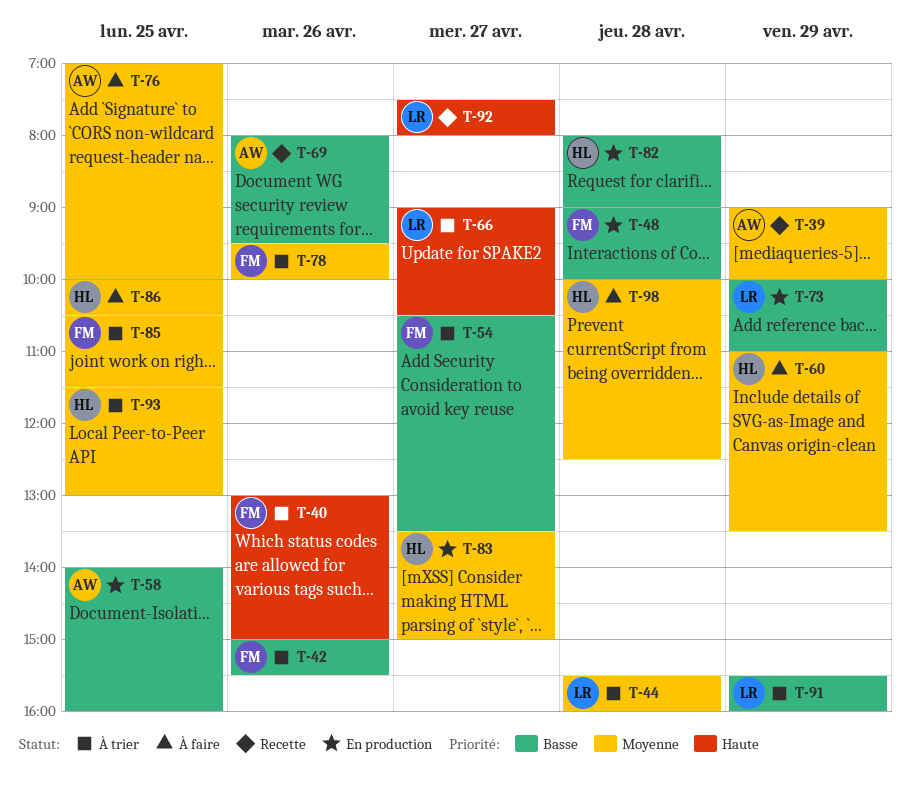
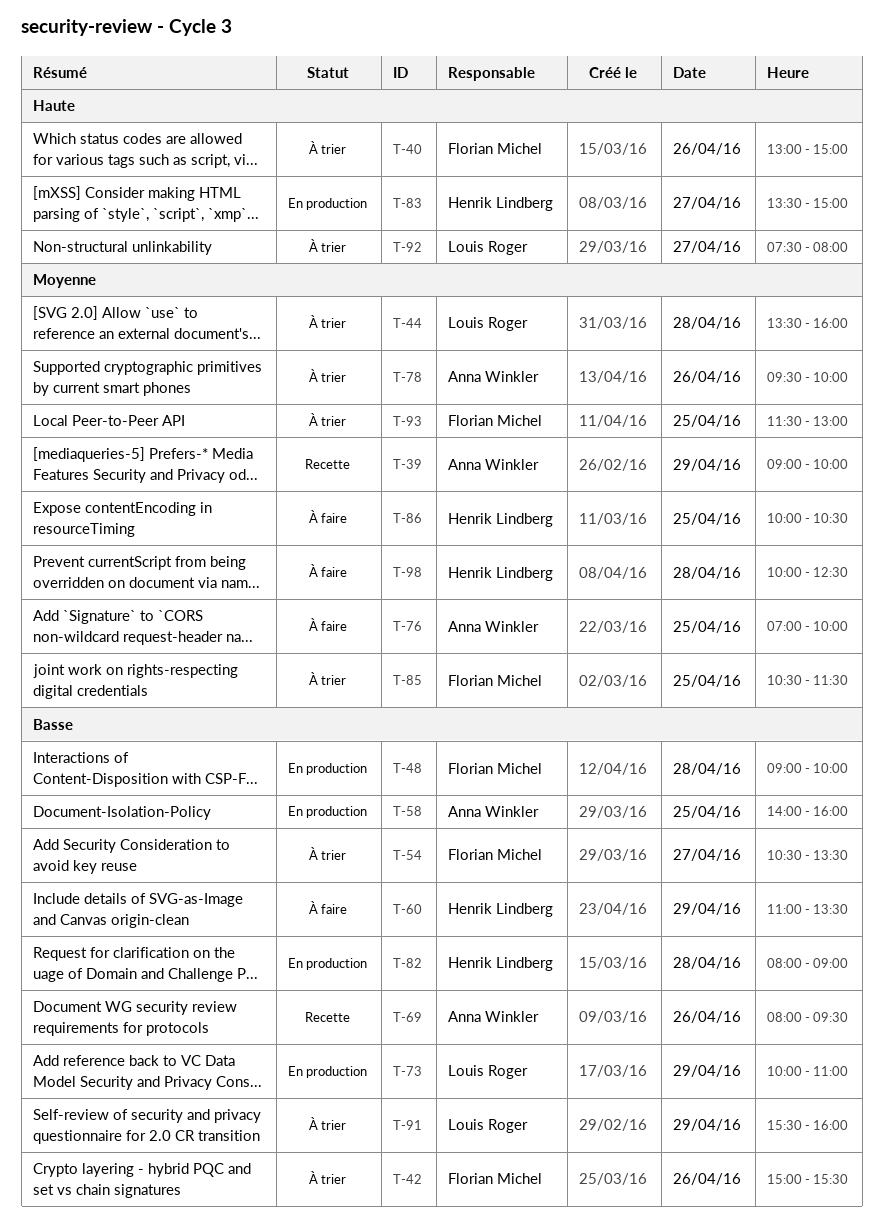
T-44, begins: 15:30 -> 13:30
T-60, priority: Moyenne -> Basse
T-66: present -> none
T-78, owner: Florian Michel -> Anna Winkler
T-83, priority: Moyenne -> Haute
T-92, status: Recette -> À trier
T-93, owner: Henrik Lindberg -> Florian Michel

